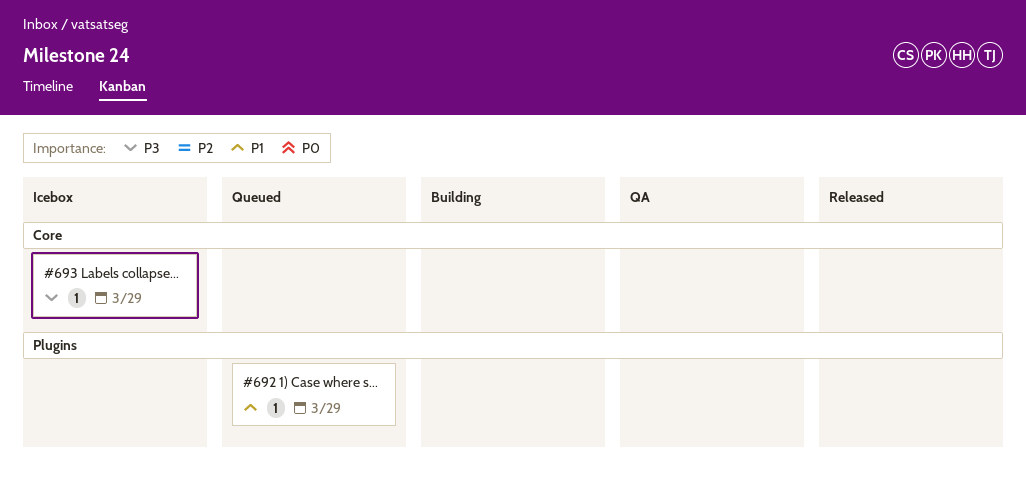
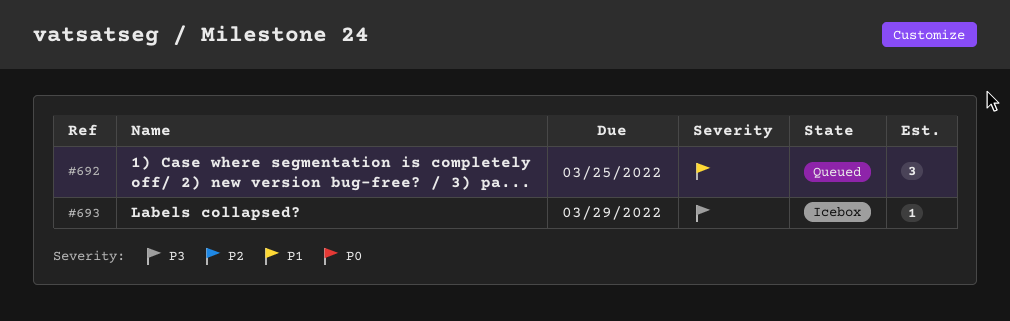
#692, estimate: 1 -> 3
#692, due: Mar 29 -> Mar 25

